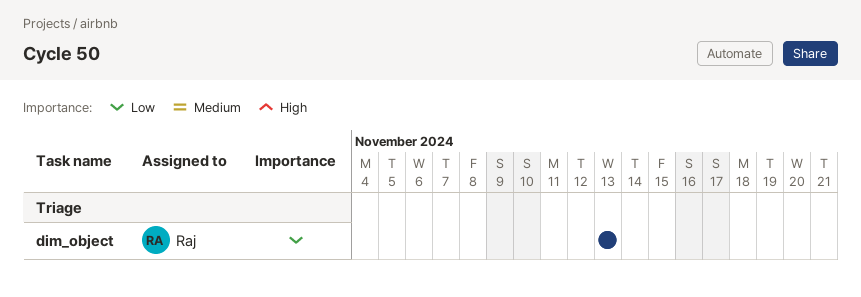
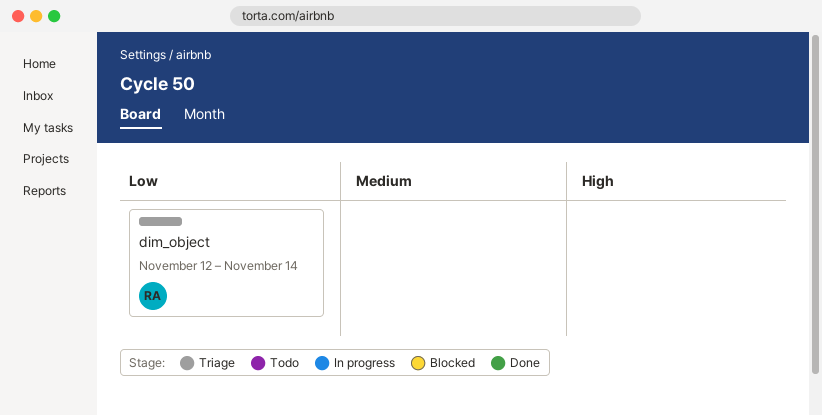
dim_object, start: Nov 13 -> Nov 12
dim_object, due: Nov 13 -> Nov 14

